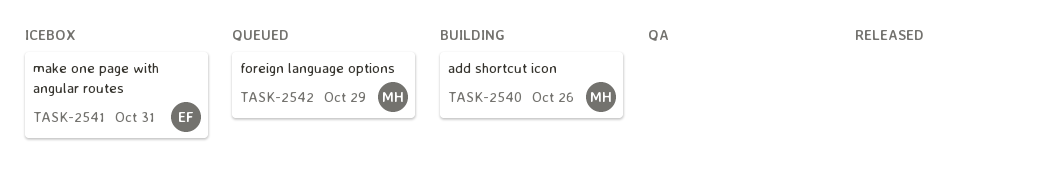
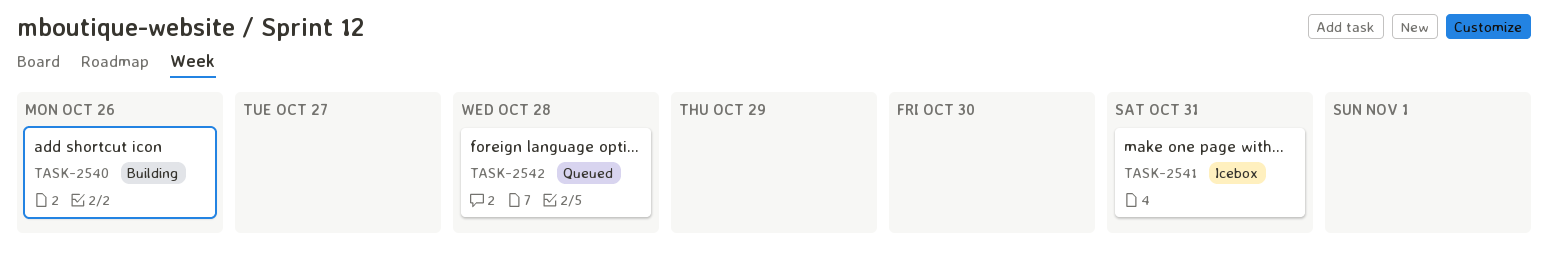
TASK-2542, due: Oct 29 -> Oct 28

